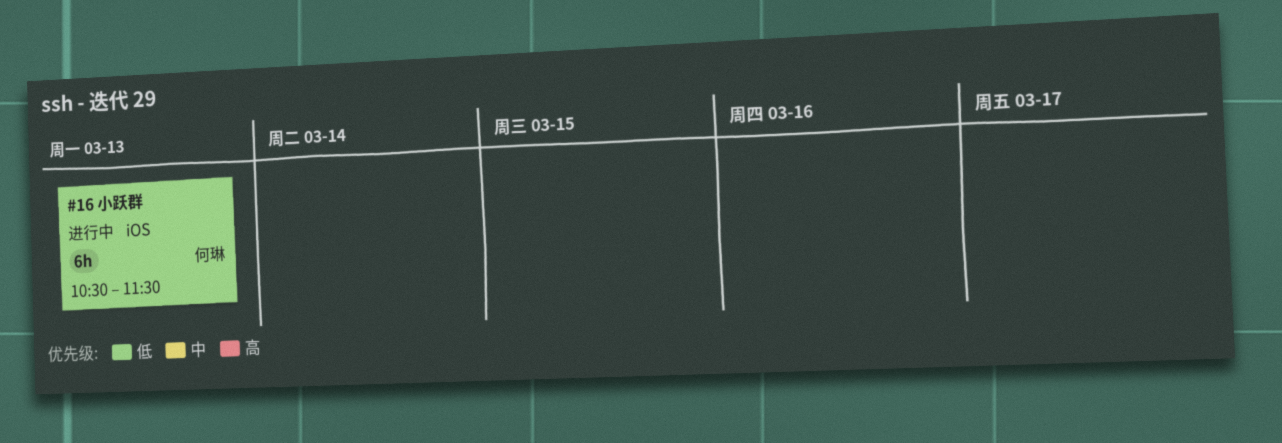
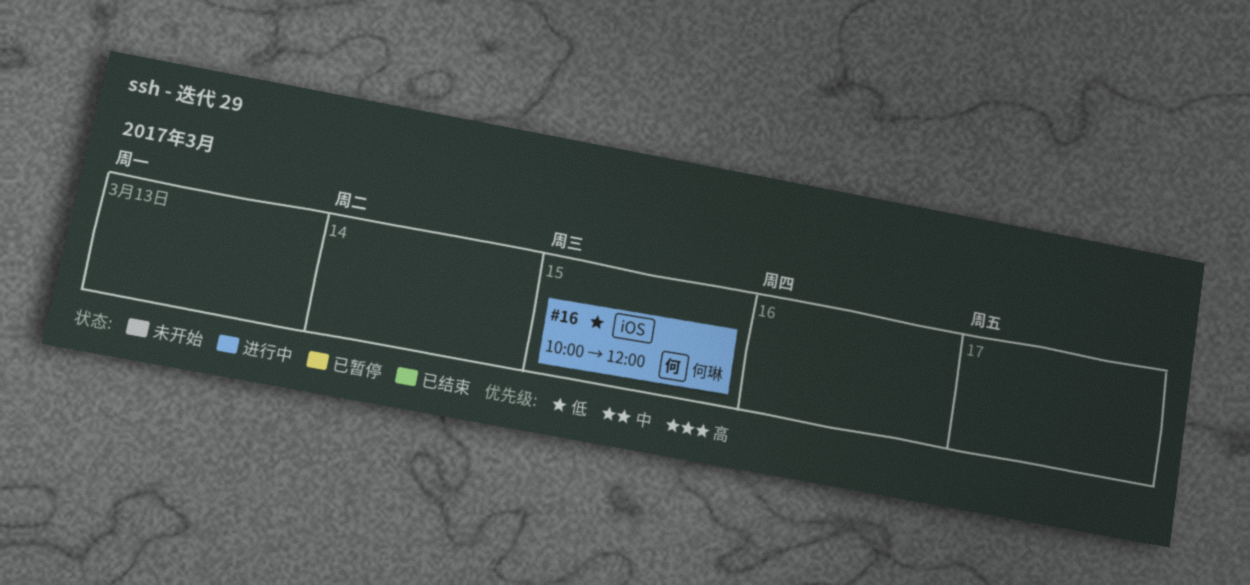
#16, day: Mar 13 -> Mar 15
#16, begins: 10:30 -> 10:00
#16, ends: 11:30 -> 12:00

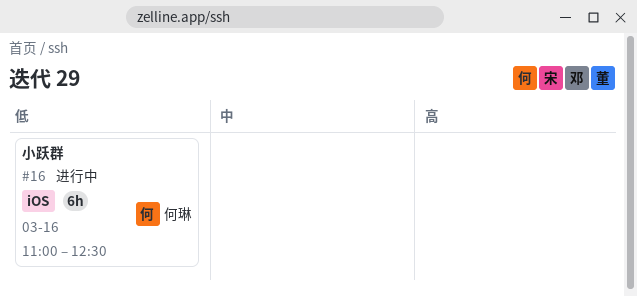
#16, day: Mar 15 -> Mar 16
#16, begins: 10:00 -> 11:00
#16, ends: 12:00 -> 12:30

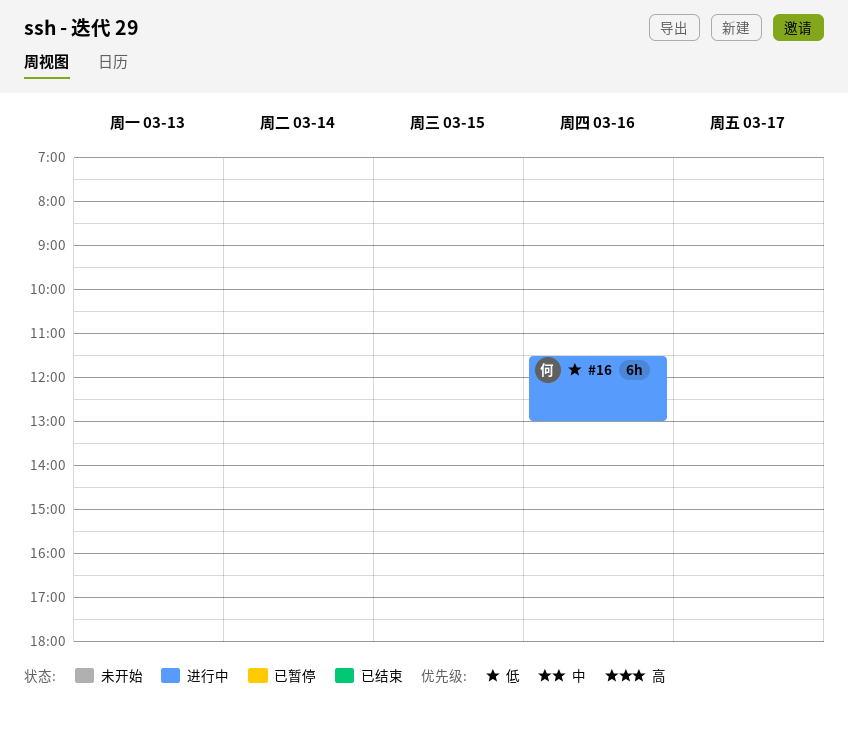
#16, begins: 11:00 -> 11:30
#16, ends: 12:30 -> 13:00

